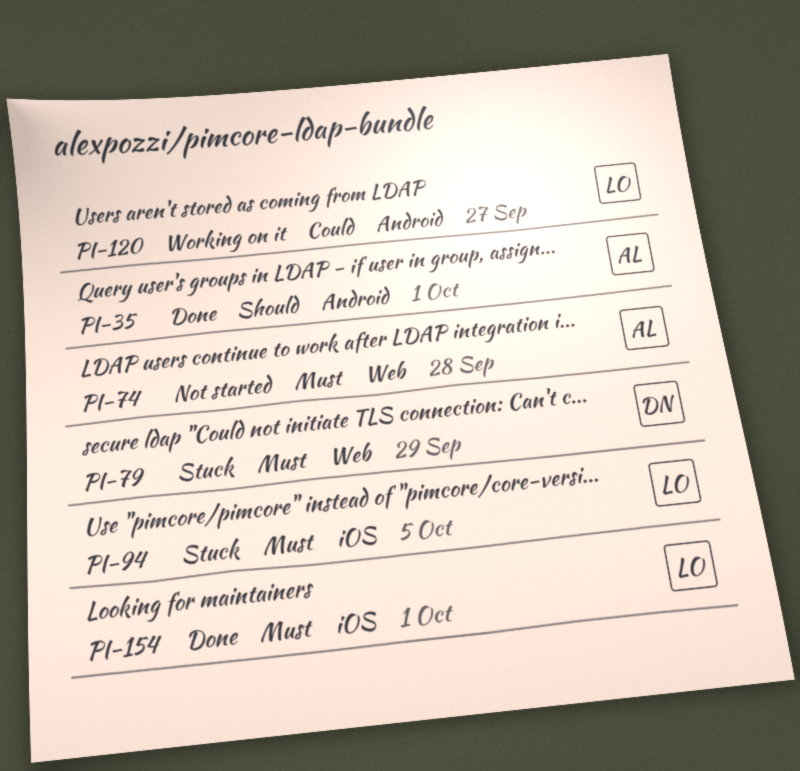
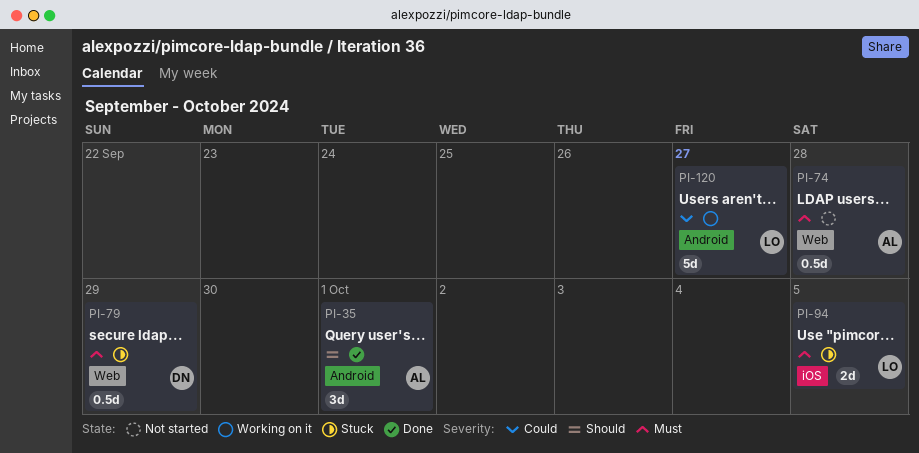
PI-154: present -> none

